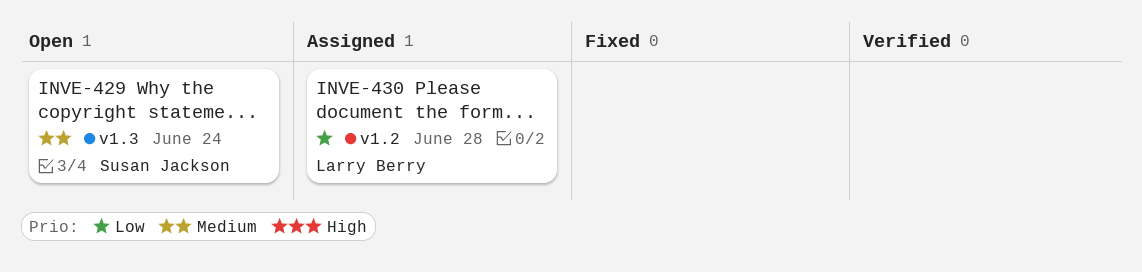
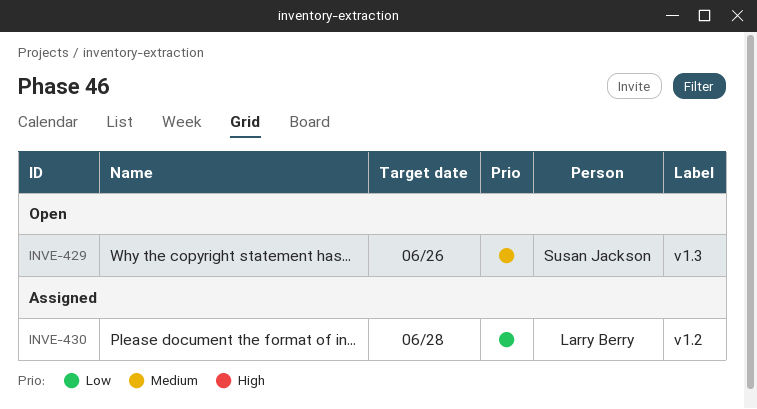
INVE-429, due: Jun 24 -> Jun 26

